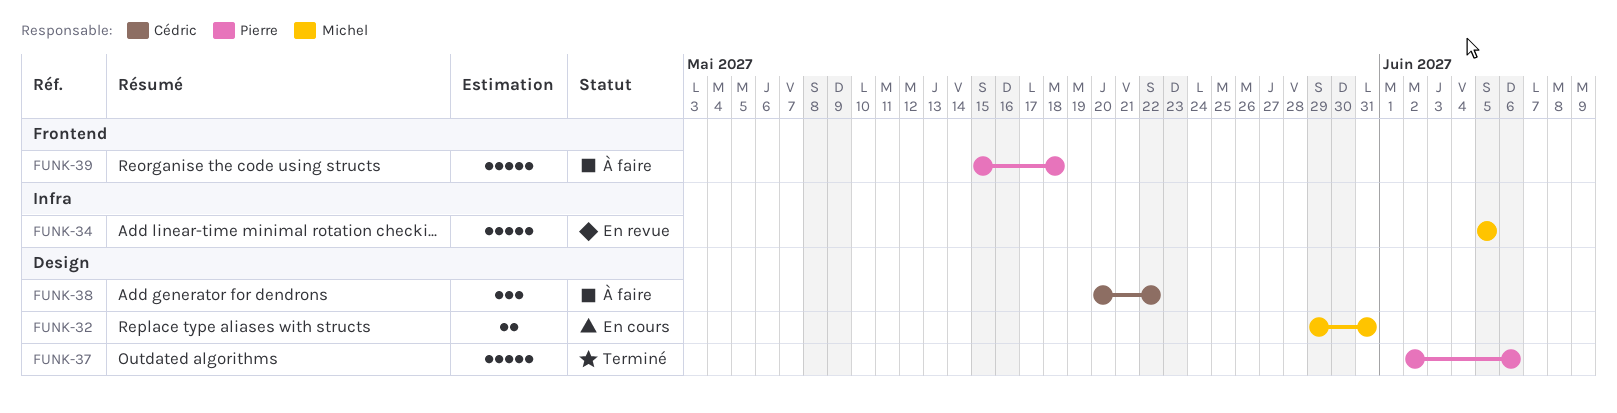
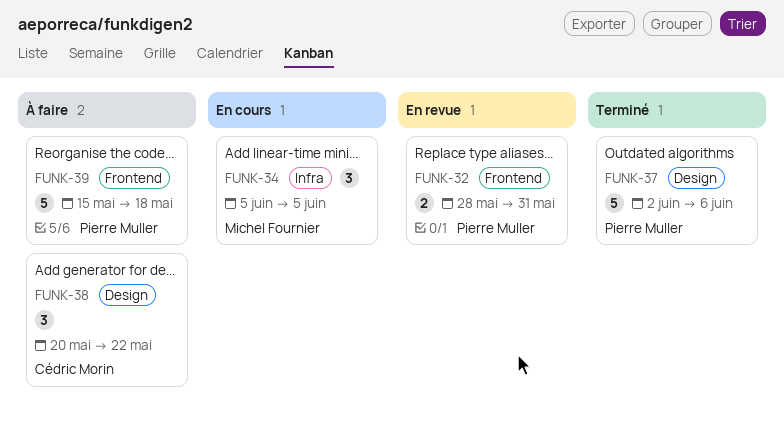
FUNK-32, status: En cours -> En revue
FUNK-32, owner: Michel Fournier -> Pierre Muller
FUNK-32, label: Design -> Frontend
FUNK-32, start: May 29 -> May 28
FUNK-34, status: En revue -> En cours
FUNK-34, estimate: 5 -> 3

